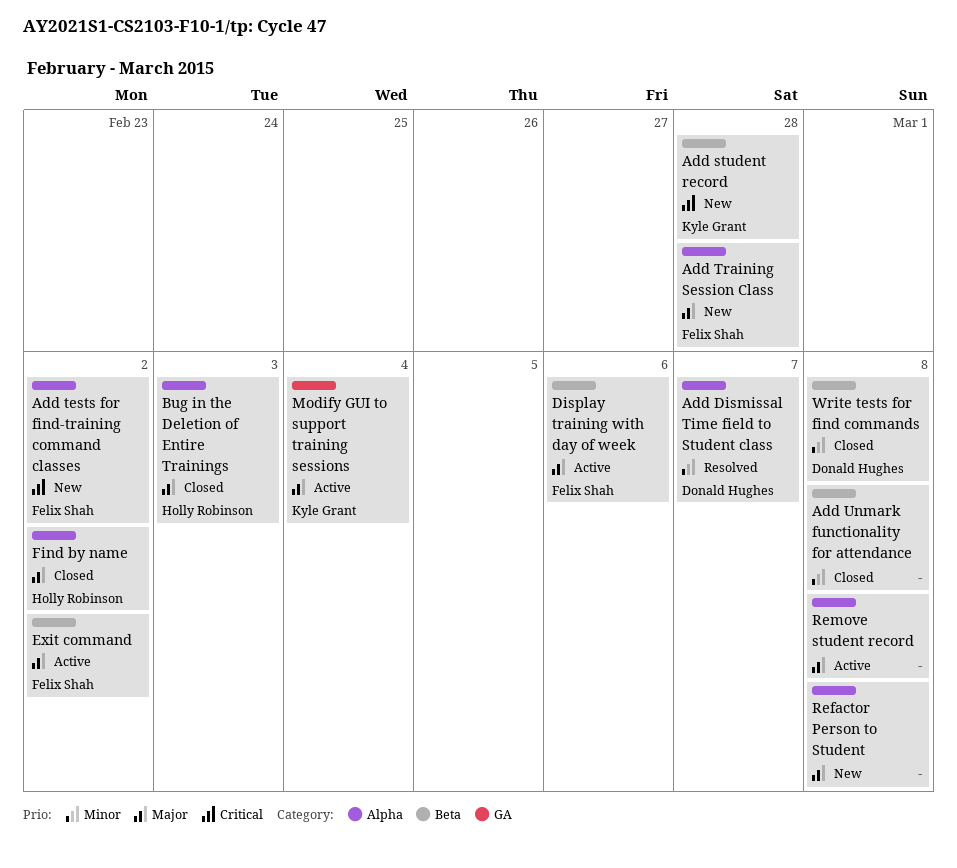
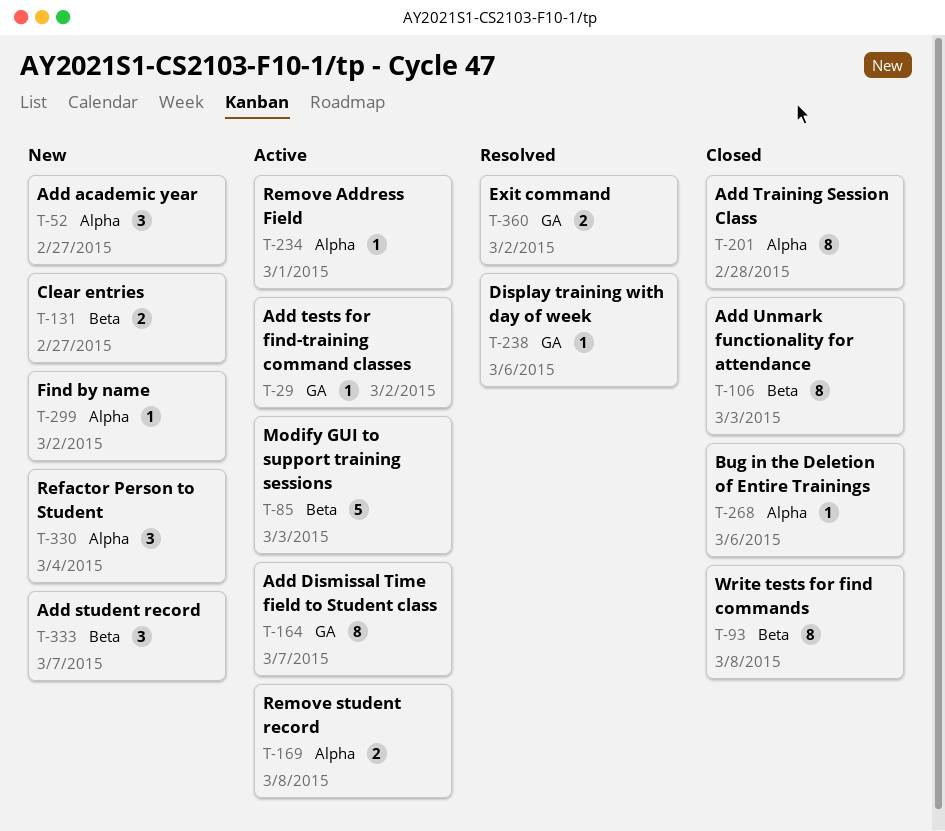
Add academic year: none -> present
Add Dismissal Time field to Student class, status: Resolved -> Active
Add Dismissal Time field to Student class, label: Alpha -> GA
Add student record, due: Feb 28 -> Mar 7
Add tests for find-training command classes, status: New -> Active
Add tests for find-training command classes, label: Alpha -> GA
Add Training Session Class, status: New -> Closed
Add Unmark functionality for attendance, due: Mar 8 -> Mar 3
Bug in the Deletion of Entire Trainings, due: Mar 3 -> Mar 6
Clear entries: none -> present
Display training with day of week, status: Active -> Resolved
Display training with day of week, label: Beta -> GA
Exit command, status: Active -> Resolved
Exit command, label: Beta -> GA
Find by name, status: Closed -> New
Modify GUI to support training sessions, label: GA -> Beta
Modify GUI to support training sessions, due: Mar 4 -> Mar 3
Refactor Person to Student, due: Mar 8 -> Mar 4
Remove Address Field: none -> present

